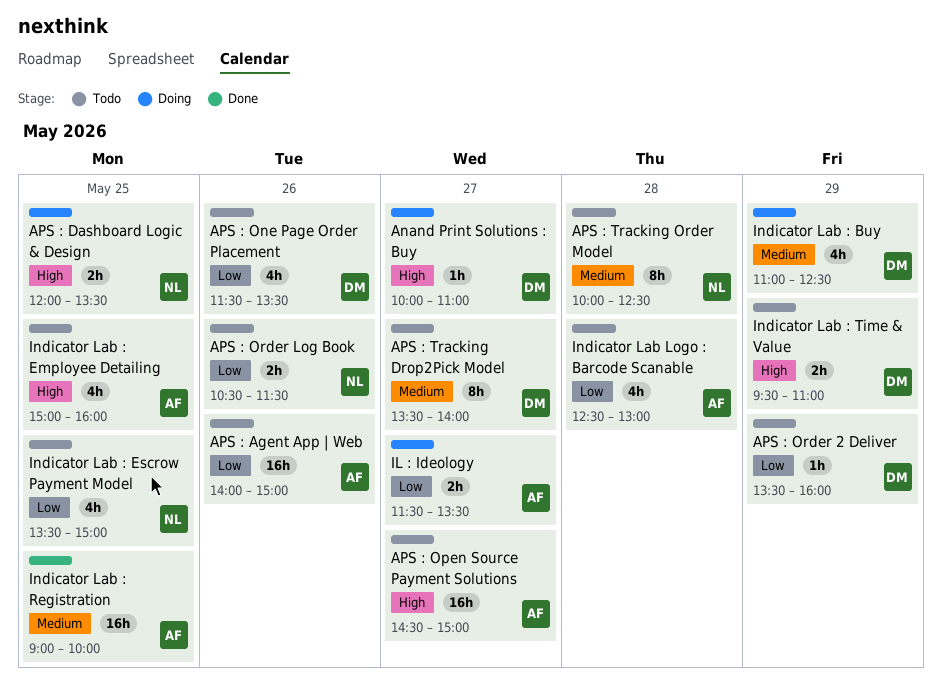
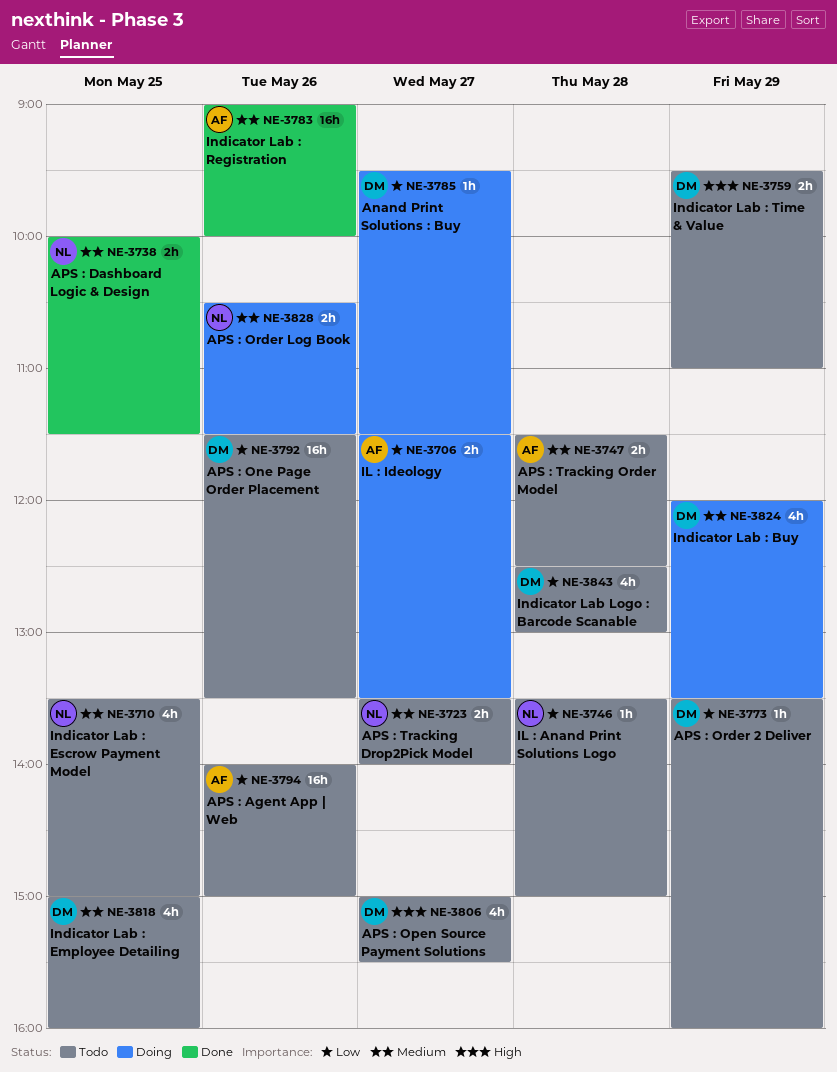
Anand Print Solutions : Buy, priority: High -> Low
Anand Print Solutions : Buy, begins: 10:00 -> 09:30
Anand Print Solutions : Buy, ends: 11:00 -> 11:30
APS : Dashboard Logic & Design, status: Doing -> Done
APS : Dashboard Logic & Design, priority: High -> Medium
APS : Dashboard Logic & Design, begins: 12:00 -> 10:00
APS : Dashboard Logic & Design, ends: 13:30 -> 11:30
APS : One Page Order Placement, estimate: 4h -> 16h
APS : Open Source Payment Solutions, owner: AF -> DM
APS : Open Source Payment Solutions, estimate: 16h -> 4h
APS : Open Source Payment Solutions, begins: 14:30 -> 15:00
APS : Open Source Payment Solutions, ends: 15:00 -> 15:30
APS : Order Log Book, status: Todo -> Doing
APS : Order Log Book, priority: Low -> Medium
APS : Tracking Drop2Pick Model, owner: DM -> NL
APS : Tracking Drop2Pick Model, estimate: 8h -> 2h
APS : Tracking Order Model, owner: NL -> AF
APS : Tracking Order Model, estimate: 8h -> 2h
APS : Tracking Order Model, begins: 10:00 -> 11:30
IL : Anand Print Solutions Logo: none -> present
Indicator Lab : Buy, begins: 11:00 -> 12:00
Indicator Lab : Buy, ends: 12:30 -> 13:30
Indicator Lab : Employee Detailing, owner: AF -> DM
Indicator Lab : Employee Detailing, priority: High -> Medium
Indicator Lab : Escrow Payment Model, priority: Low -> Medium
Indicator Lab : Registration, day: May 25 -> May 26
Indicator Lab Logo : Barcode Scanable, owner: AF -> DM

